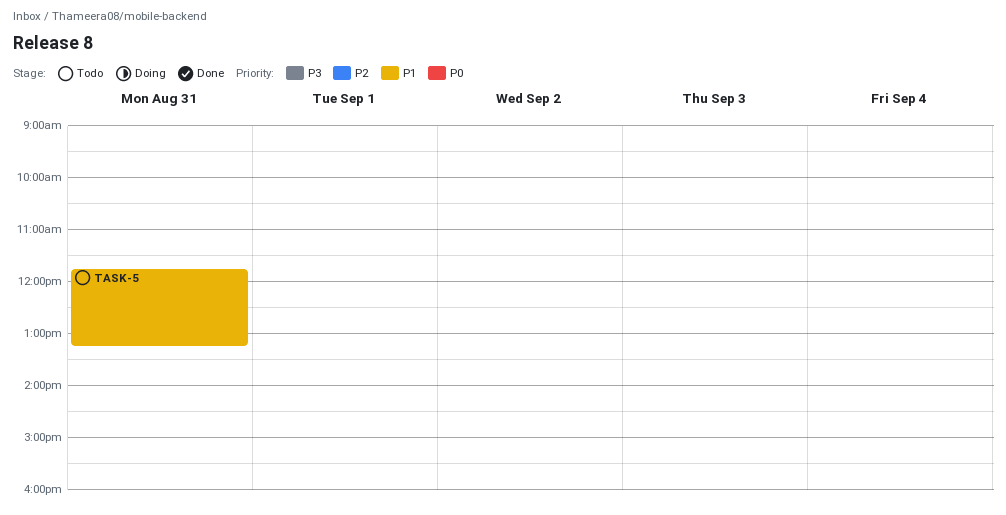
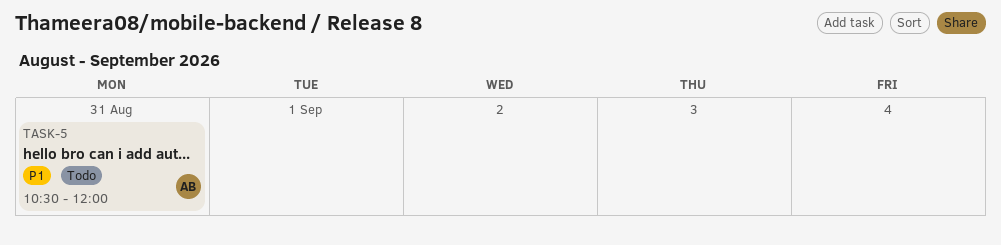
TASK-5, begins: 11:45 -> 10:30
TASK-5, ends: 13:15 -> 12:00

